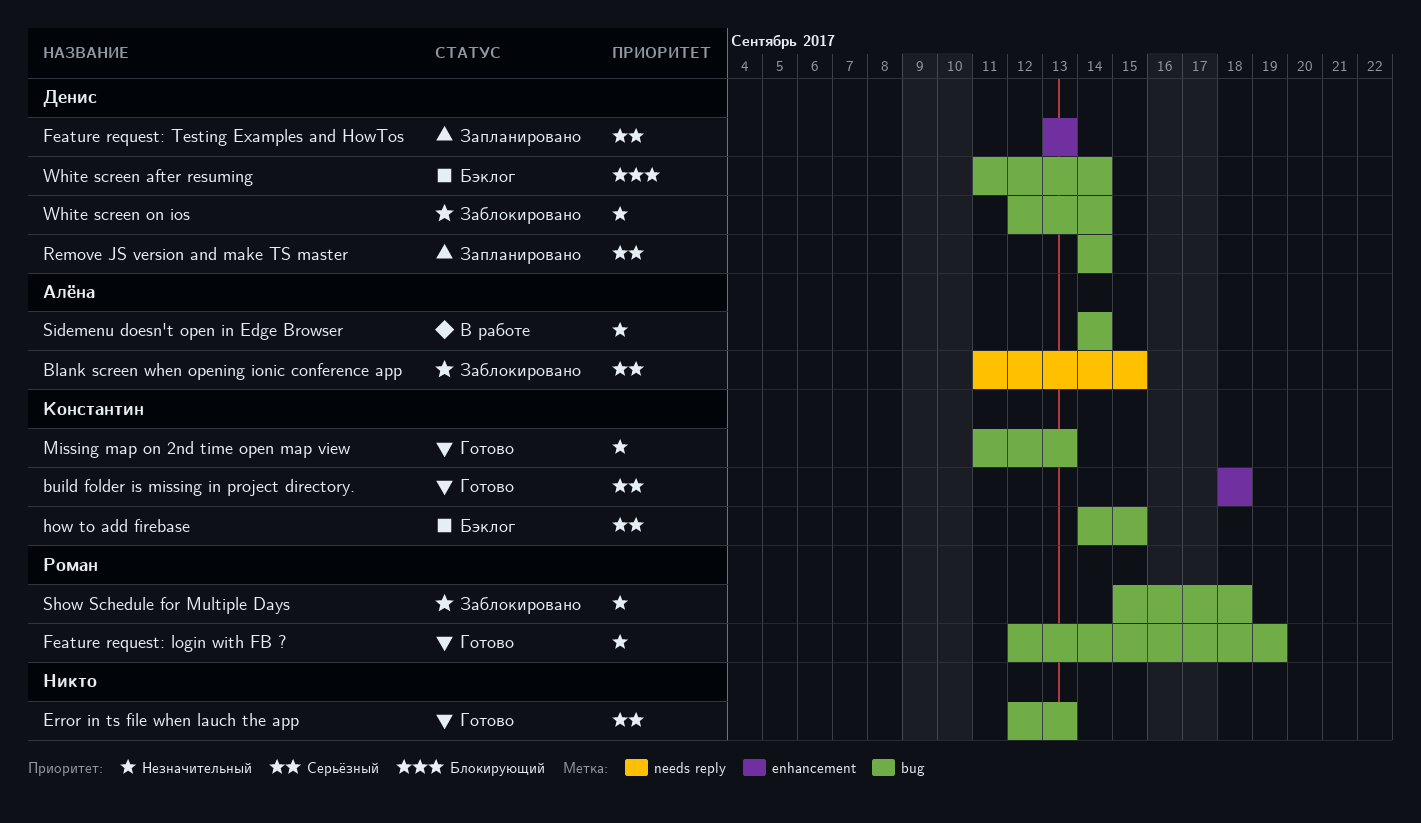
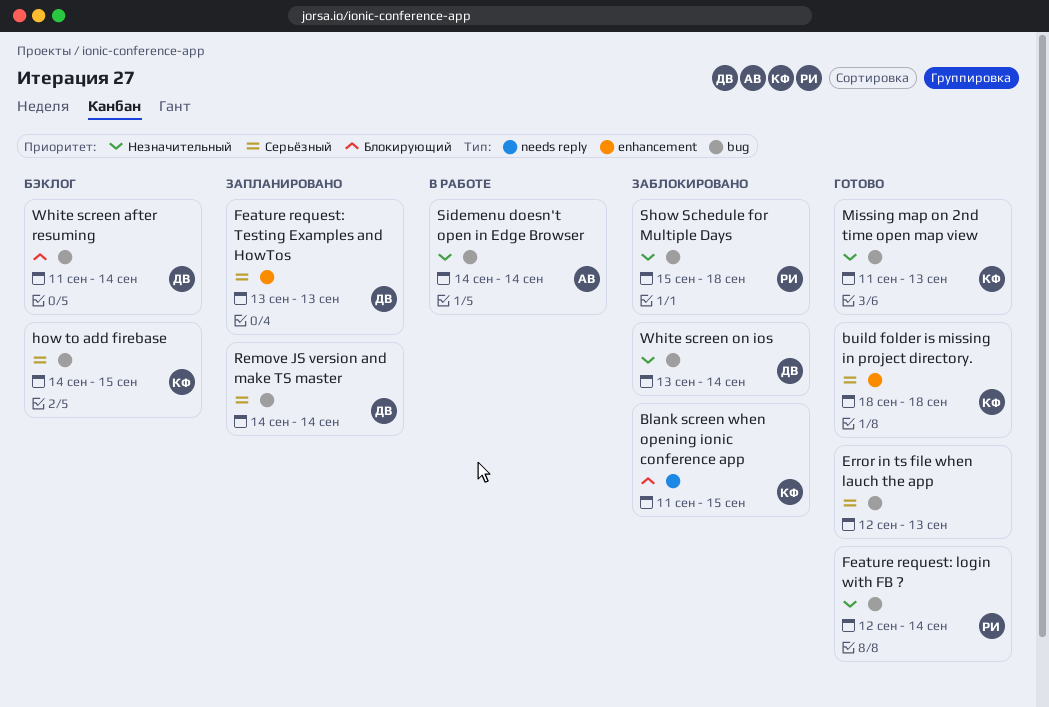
Blank screen when opening ionic conference app, owner: Алёна -> Константин
Blank screen when opening ionic conference app, priority: Серьёзный -> Блокирующий
Feature request: login with FB ?, due: Sep 19 -> Sep 14
White screen on ios, start: Sep 12 -> Sep 13

